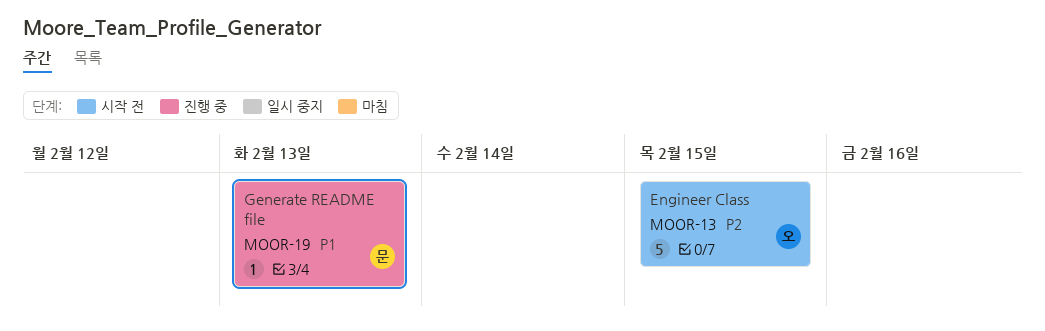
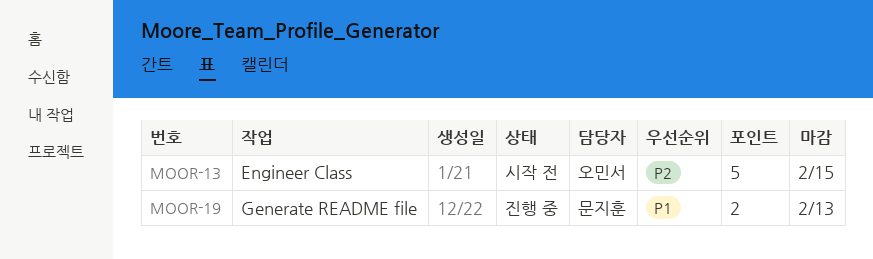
MOOR-19, estimate: 1 -> 2

